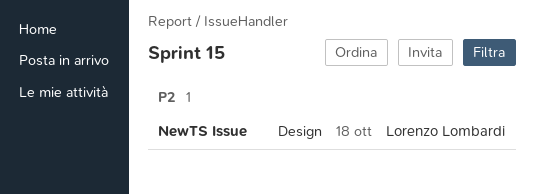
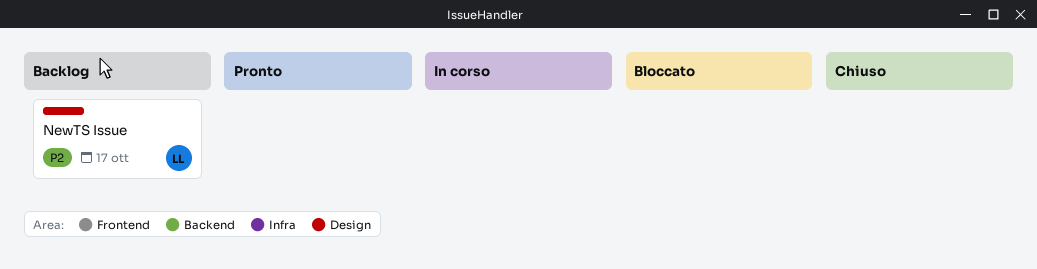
NewTS Issue, due: Oct 18 -> Oct 17

